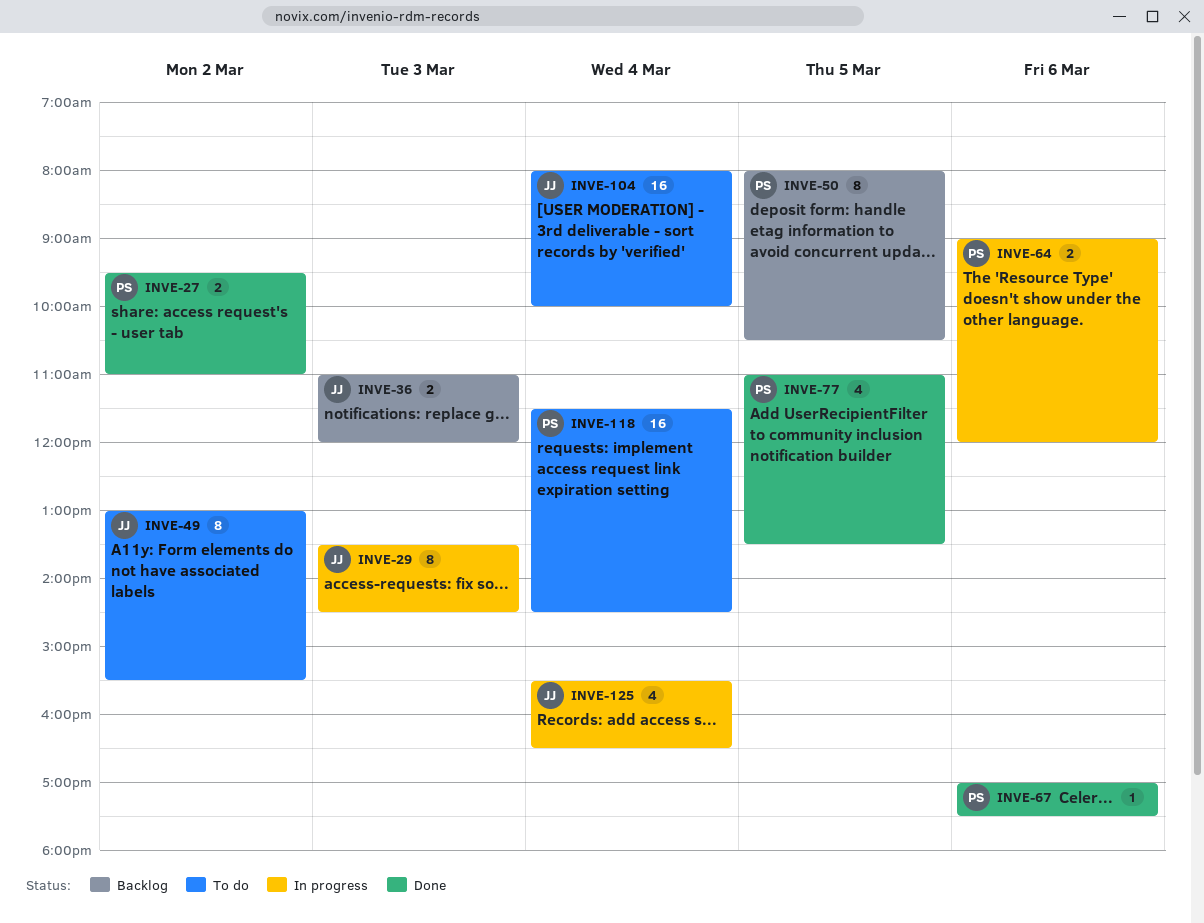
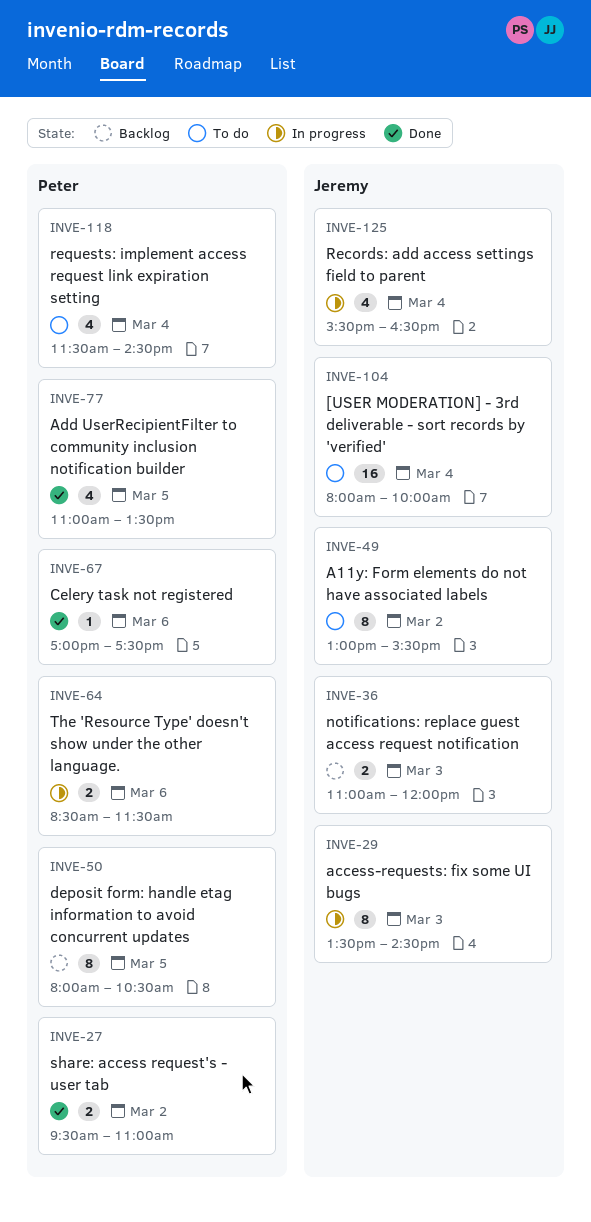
INVE-64, begins: 09:00 -> 08:30
INVE-64, ends: 12:00 -> 11:30
INVE-118, estimate: 16 -> 4

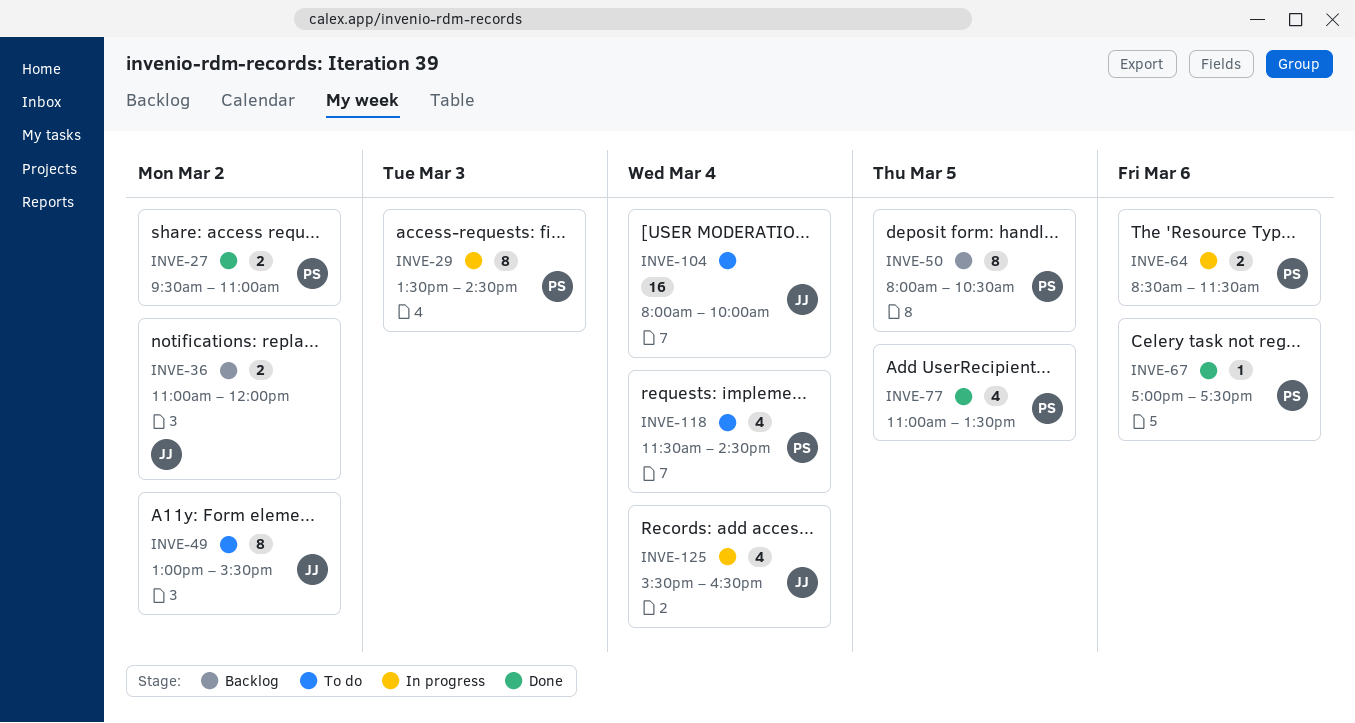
INVE-29, owner: Jeremy -> Peter
INVE-36, day: Mar 3 -> Mar 2

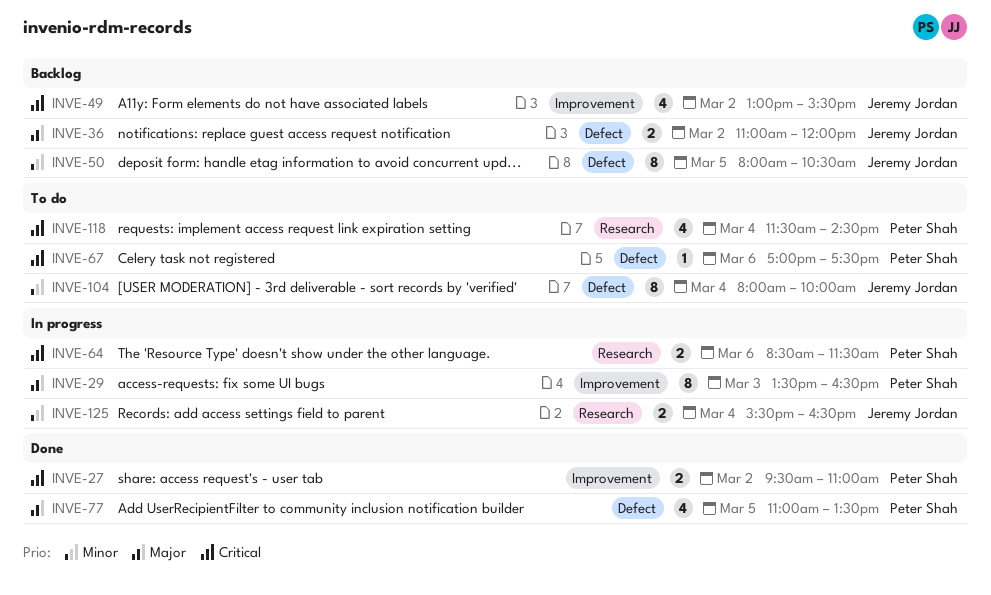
INVE-29, ends: 14:30 -> 16:30
INVE-49, status: To do -> Backlog
INVE-49, estimate: 8 -> 4
INVE-50, owner: Peter Shah -> Jeremy Jordan
INVE-67, status: Done -> To do
INVE-104, estimate: 16 -> 8
INVE-125, estimate: 4 -> 2

